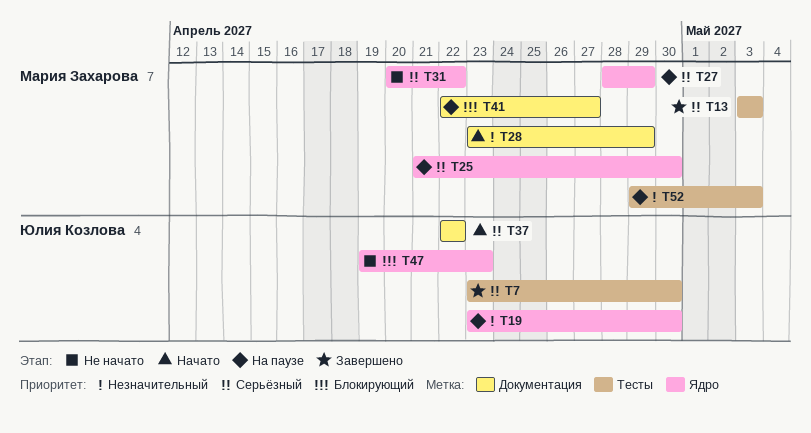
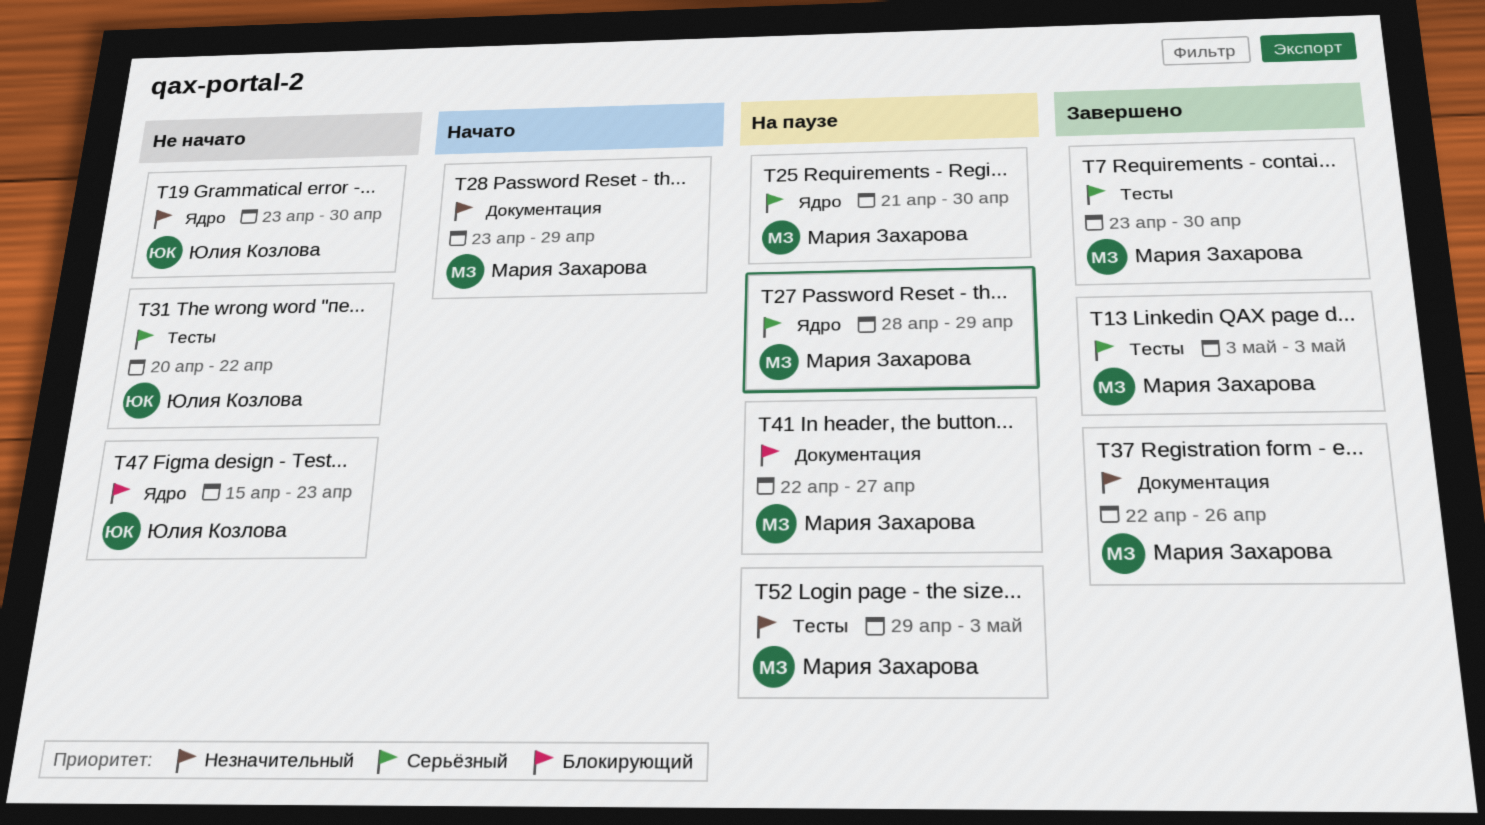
T7, owner: Юлия Козлова -> Мария Захарова
T19, status: На паузе -> Не начато
T31, owner: Мария Захарова -> Юлия Козлова
T31, label: Ядро -> Тесты
T37, status: Начато -> Завершено
T37, owner: Юлия Козлова -> Мария Захарова
T37, priority: Серьёзный -> Незначительный
T37, due: Apr 22 -> Apr 26
T47, start: Apr 19 -> Apr 15

